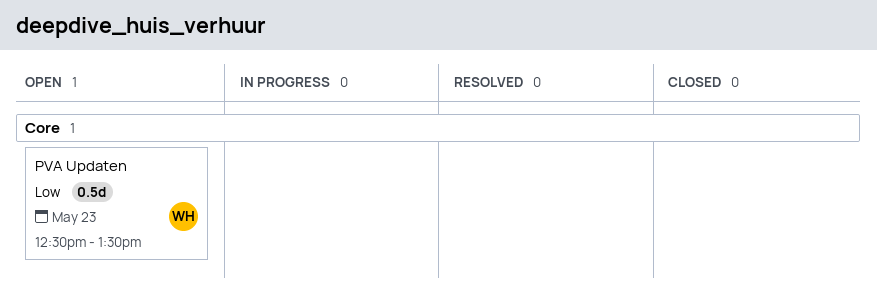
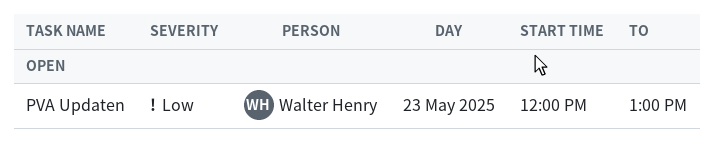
PVA Updaten, begins: 12:30 -> 12:00
PVA Updaten, ends: 13:30 -> 13:00

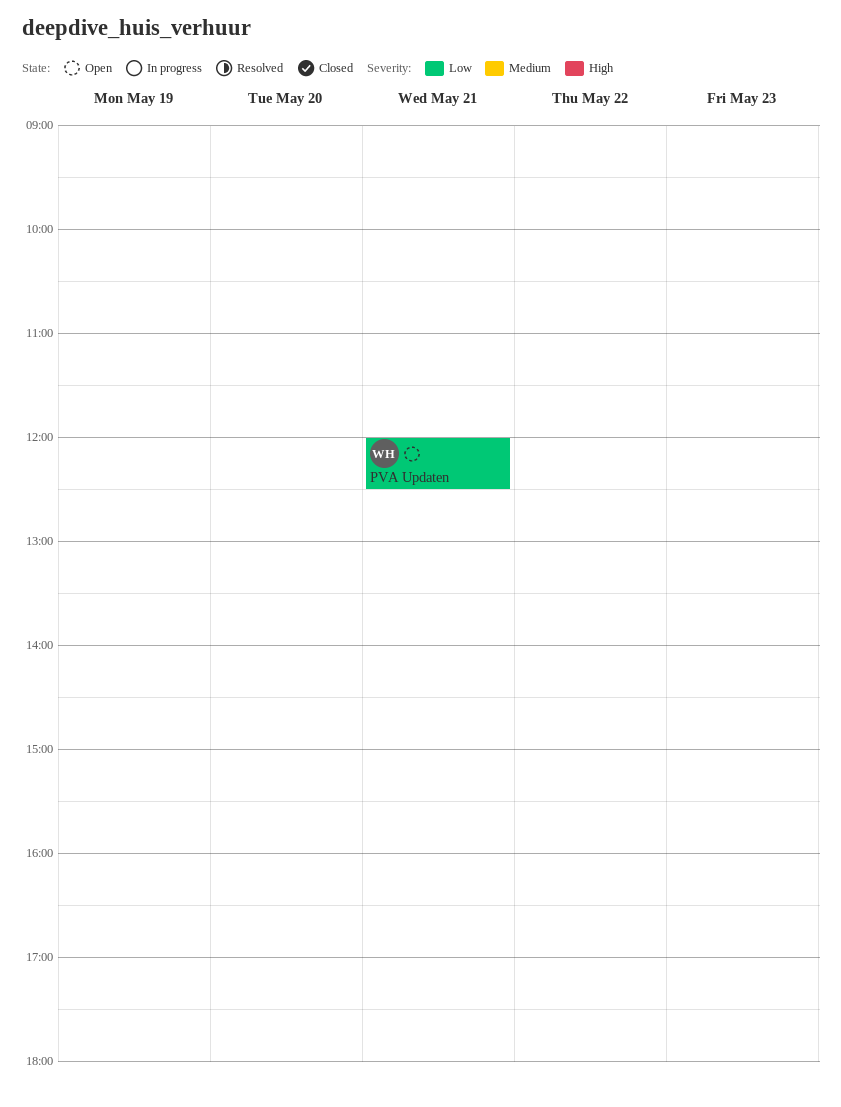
PVA Updaten, day: May 23 -> May 21
PVA Updaten, ends: 13:00 -> 12:30

